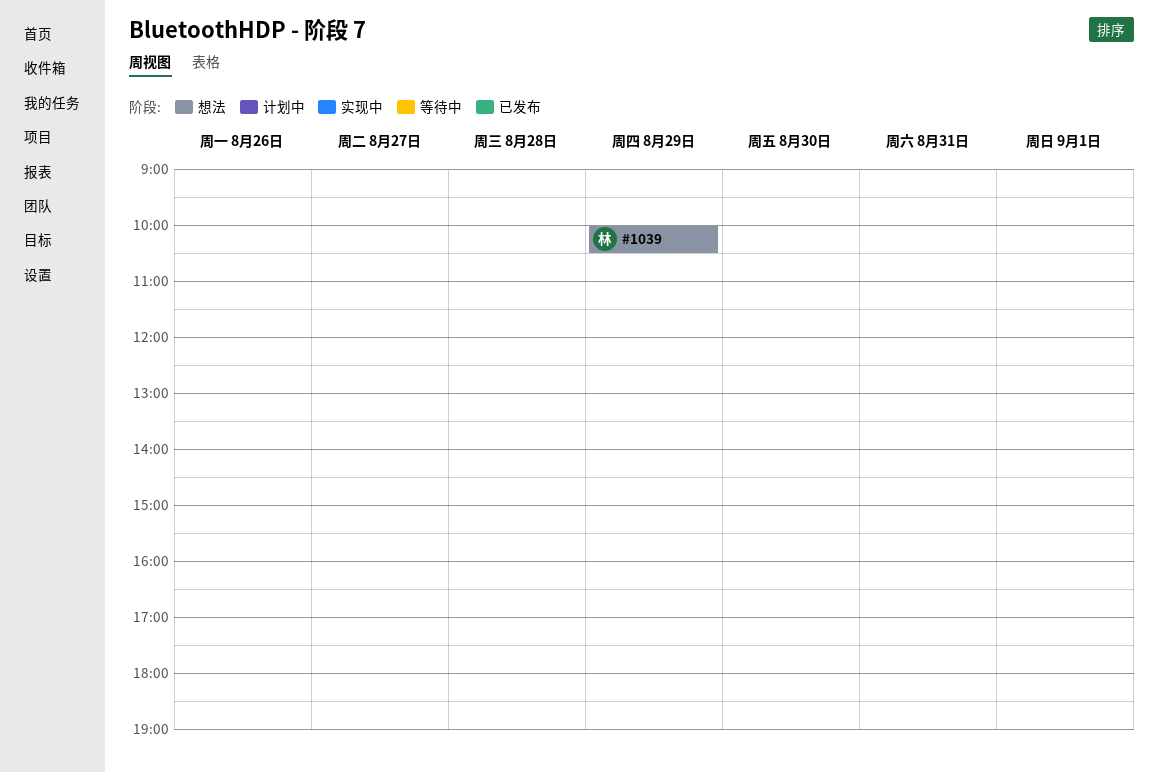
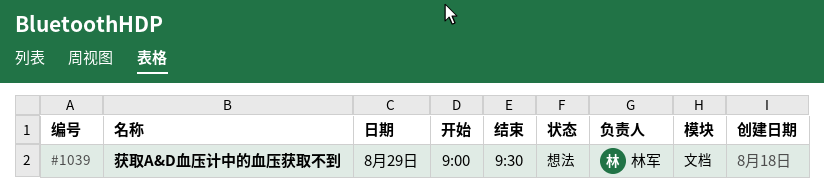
#1039, begins: 10:00 -> 09:00
#1039, ends: 10:30 -> 09:30

